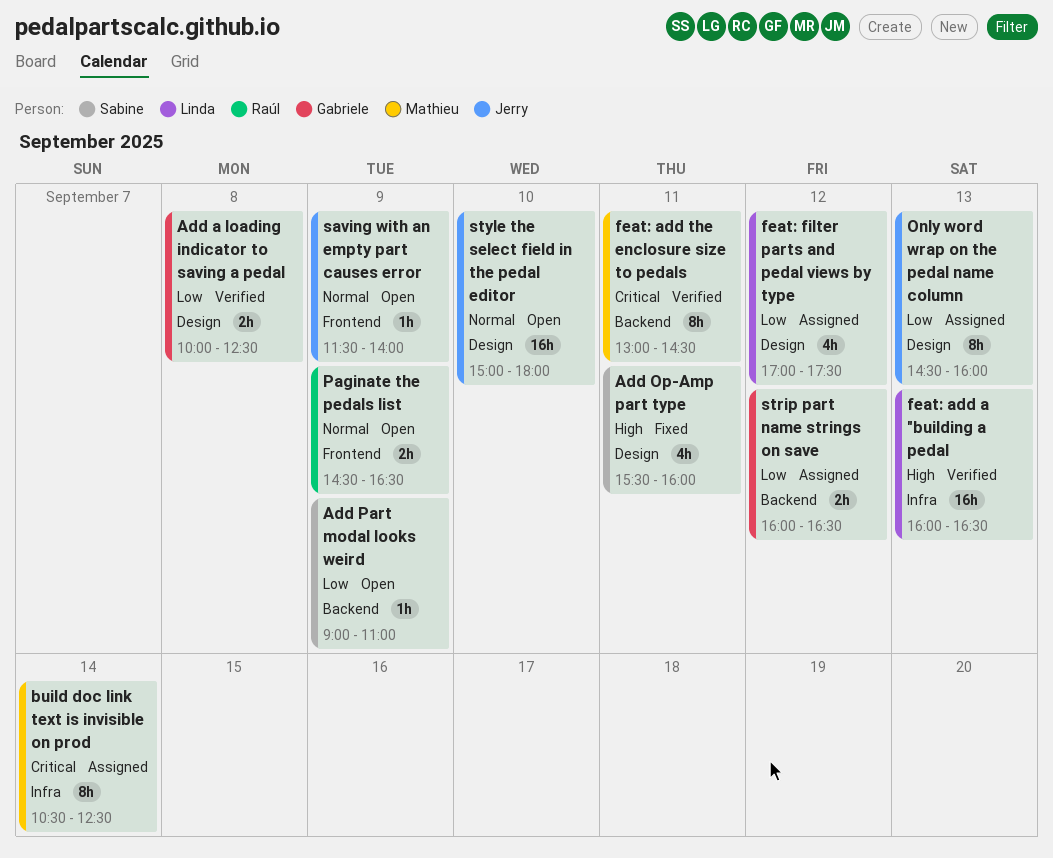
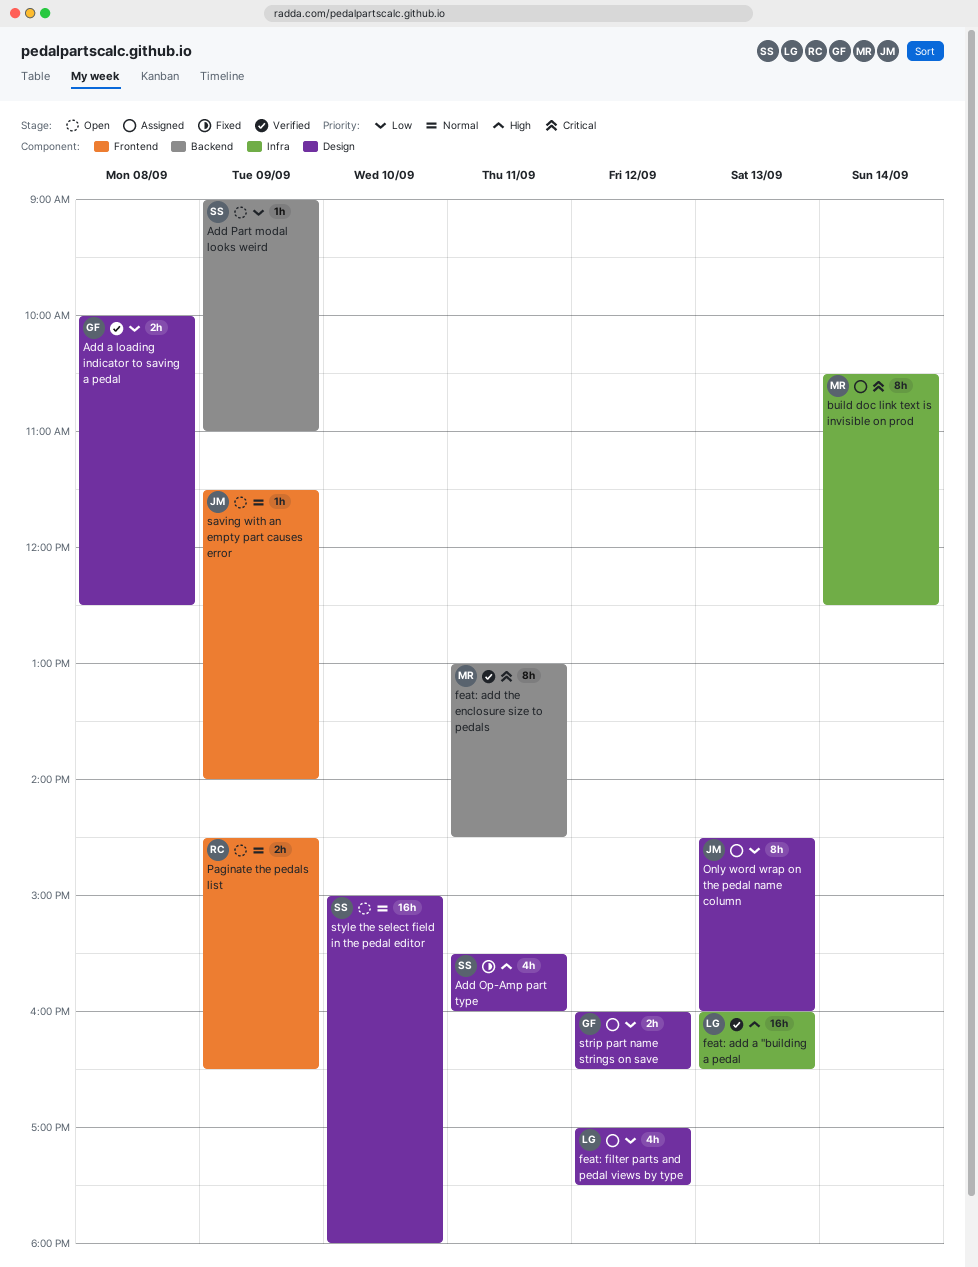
strip part name strings on save, label: Backend -> Design
style the select field in the pedal editor, owner: Jerry -> Sabine

